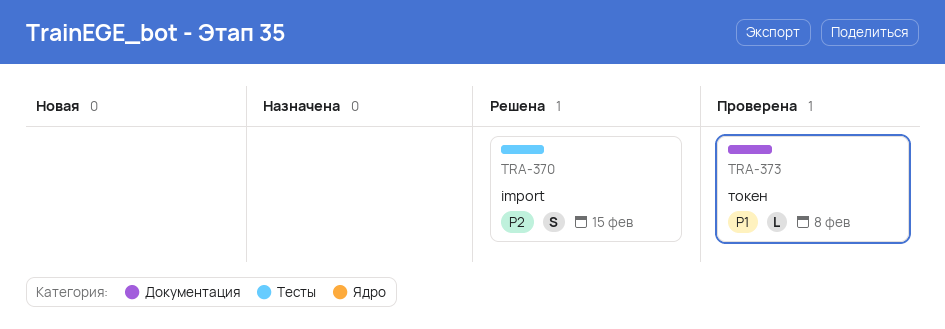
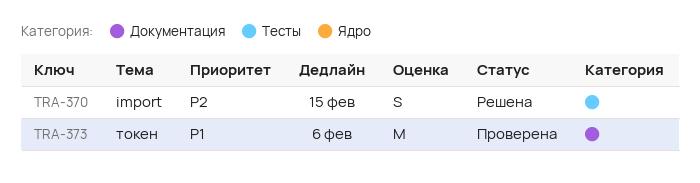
TRA-373, estimate: L -> M
TRA-373, due: Feb 8 -> Feb 6

